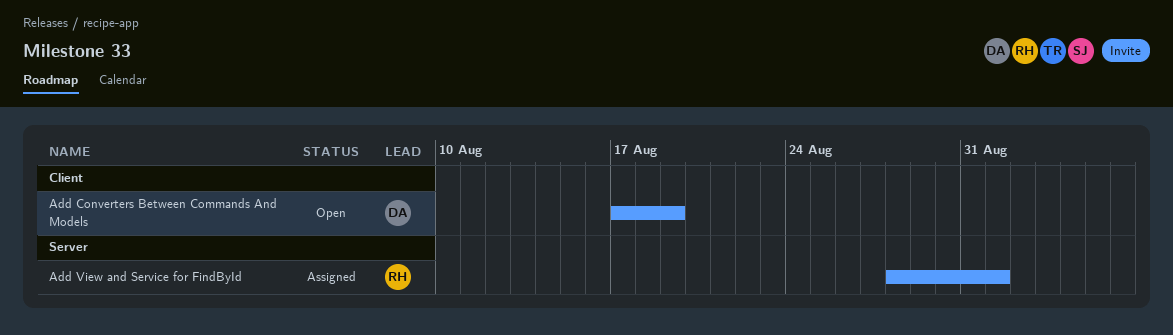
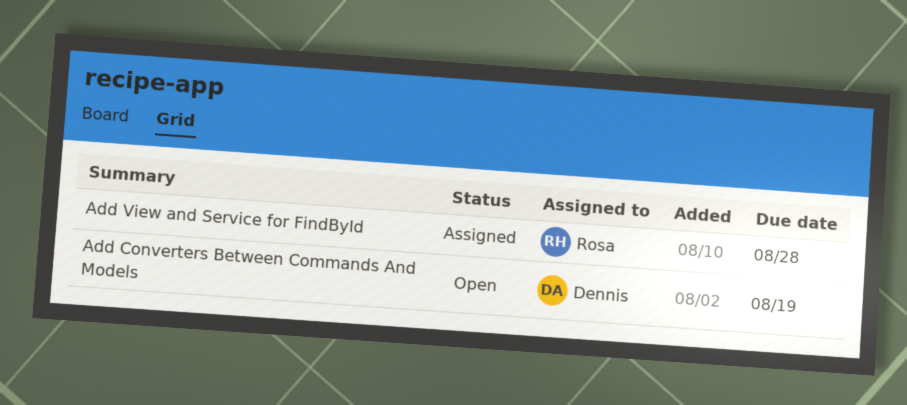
Add View and Service for FindById, due: Sep 1 -> Aug 28

